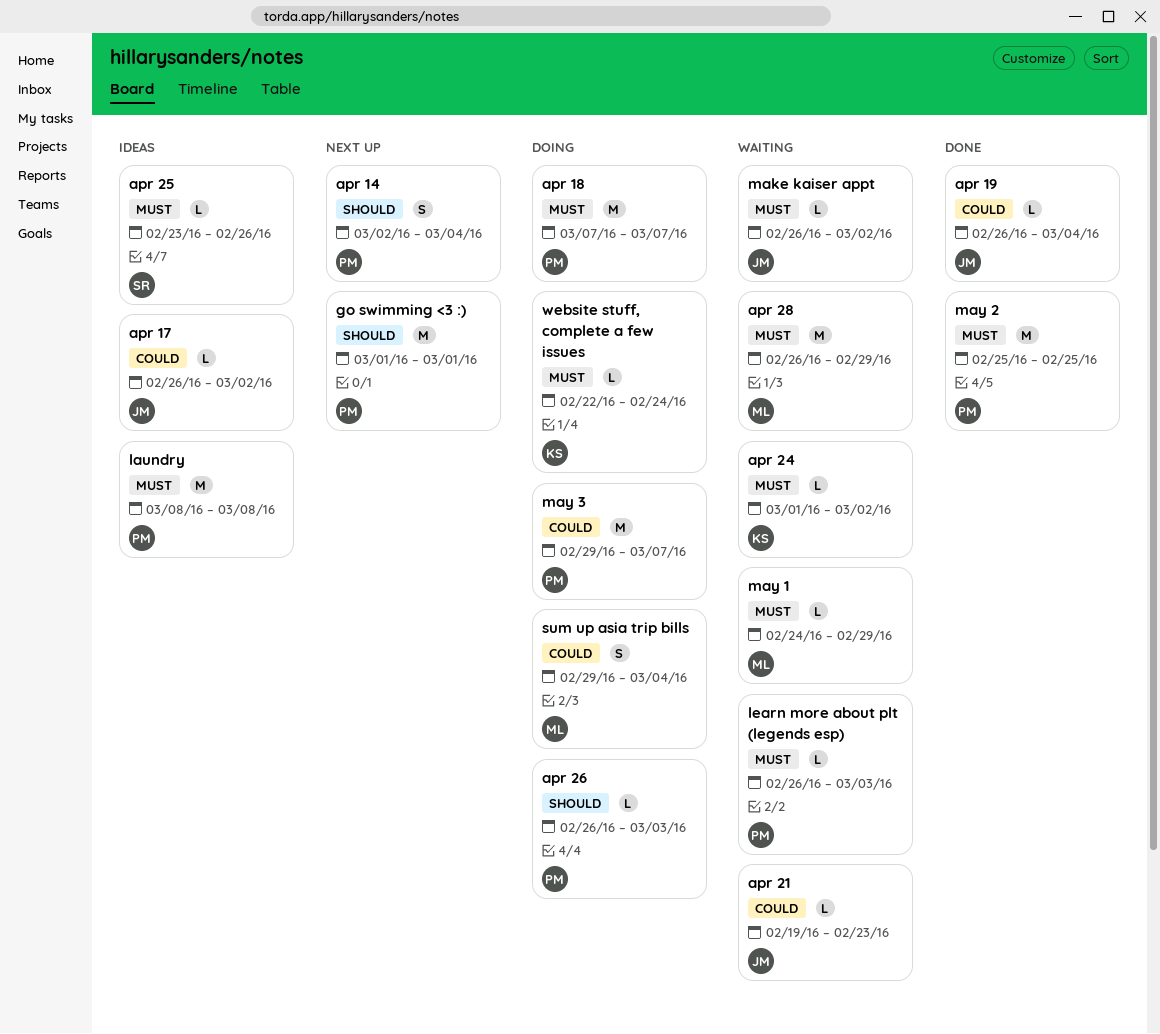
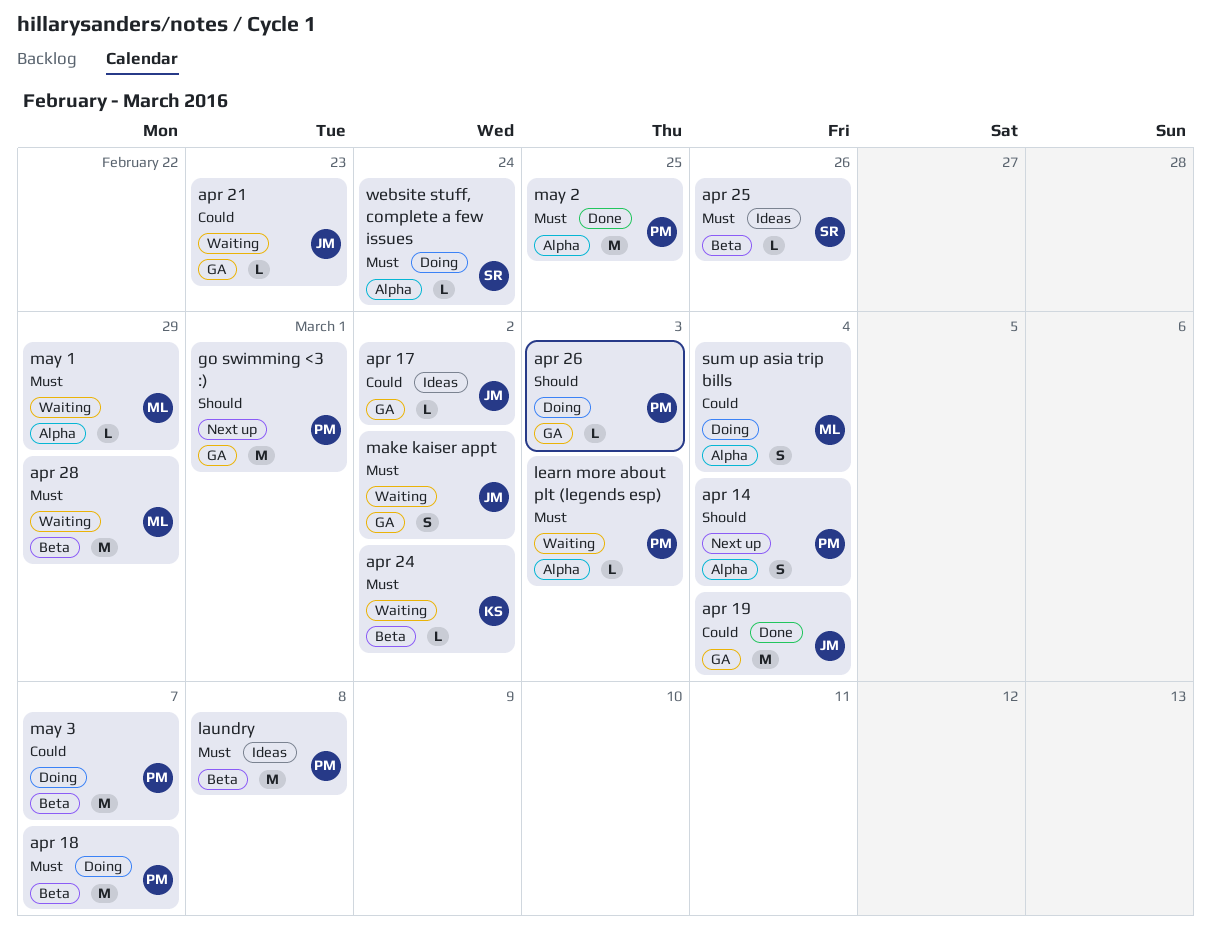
apr 19, estimate: L -> M
make kaiser appt, estimate: L -> S
website stuff, complete a few issues, owner: KS -> SR

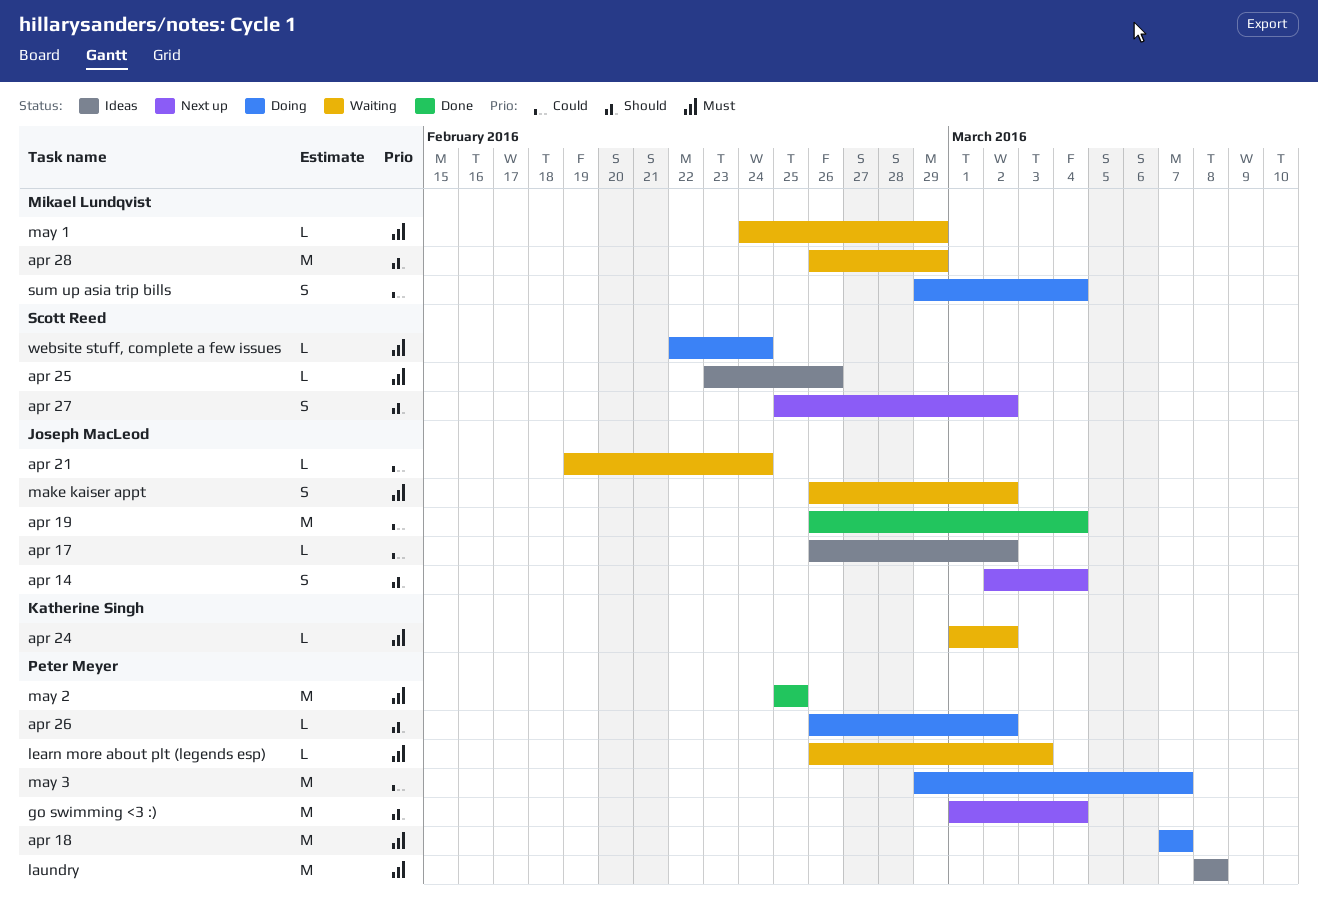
apr 14, owner: Peter Meyer -> Joseph MacLeod
apr 21, due: Feb 23 -> Feb 24
apr 26, due: Mar 3 -> Mar 2
apr 27: none -> present
apr 28, priority: Must -> Should
go swimming <3 :), due: Mar 1 -> Mar 4

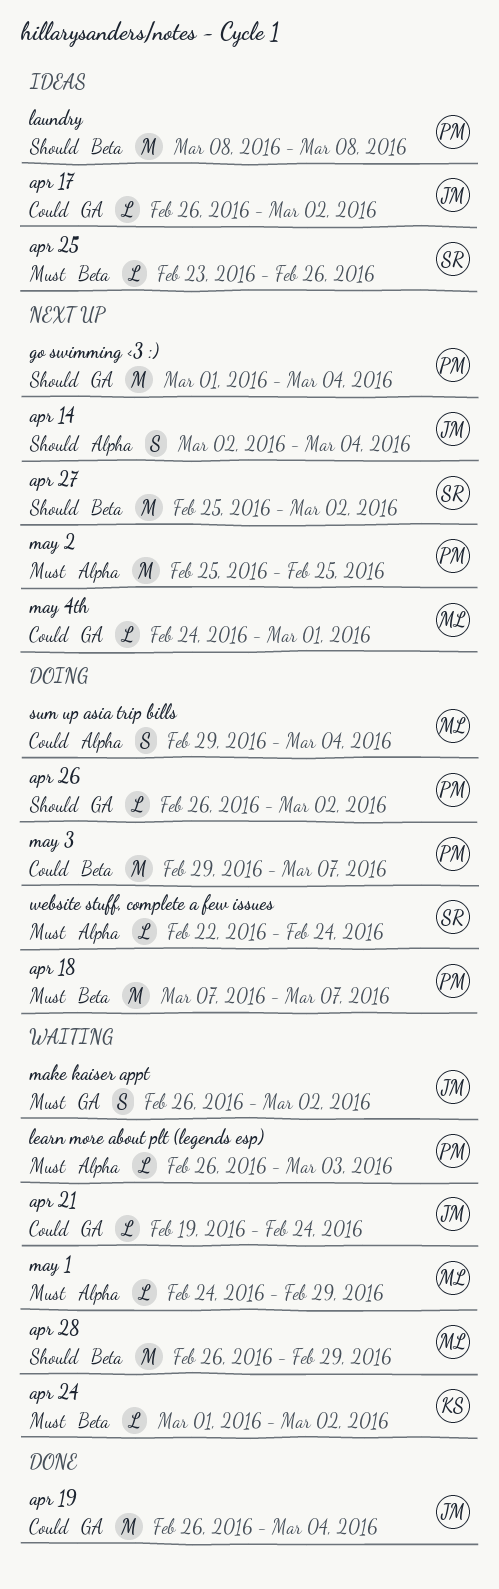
apr 27, estimate: S -> M
laundry, priority: Must -> Should
may 2, status: Done -> Next up
may 4th: none -> present

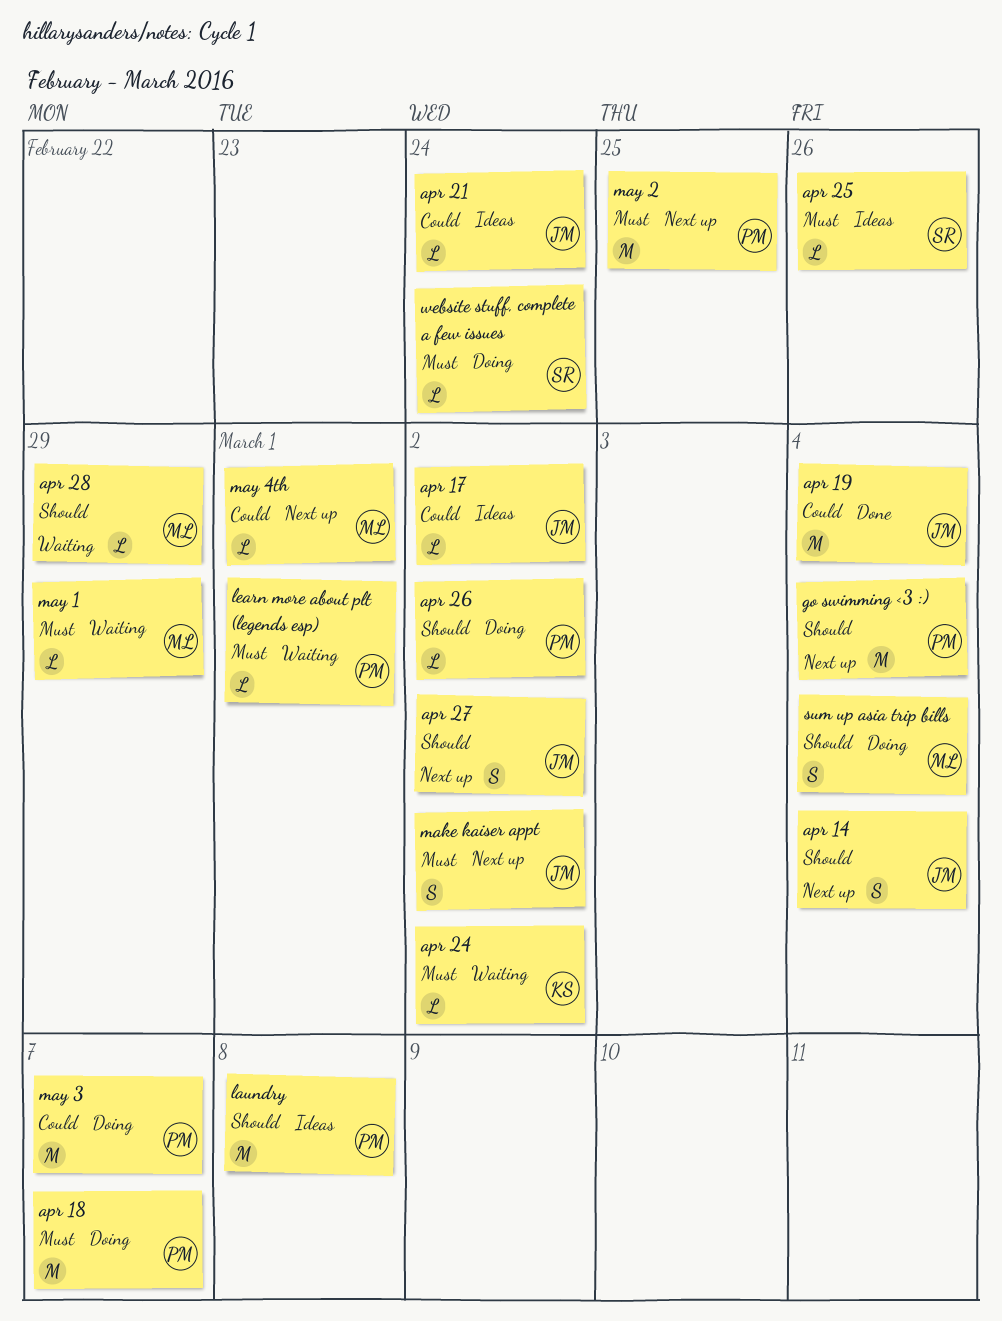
apr 21, status: Waiting -> Ideas
apr 27, owner: SR -> JM
apr 27, estimate: M -> S
apr 28, estimate: M -> L
learn more about plt (legends esp), due: Mar 3 -> Mar 1
make kaiser appt, status: Waiting -> Next up
sum up asia trip bills, priority: Could -> Should

